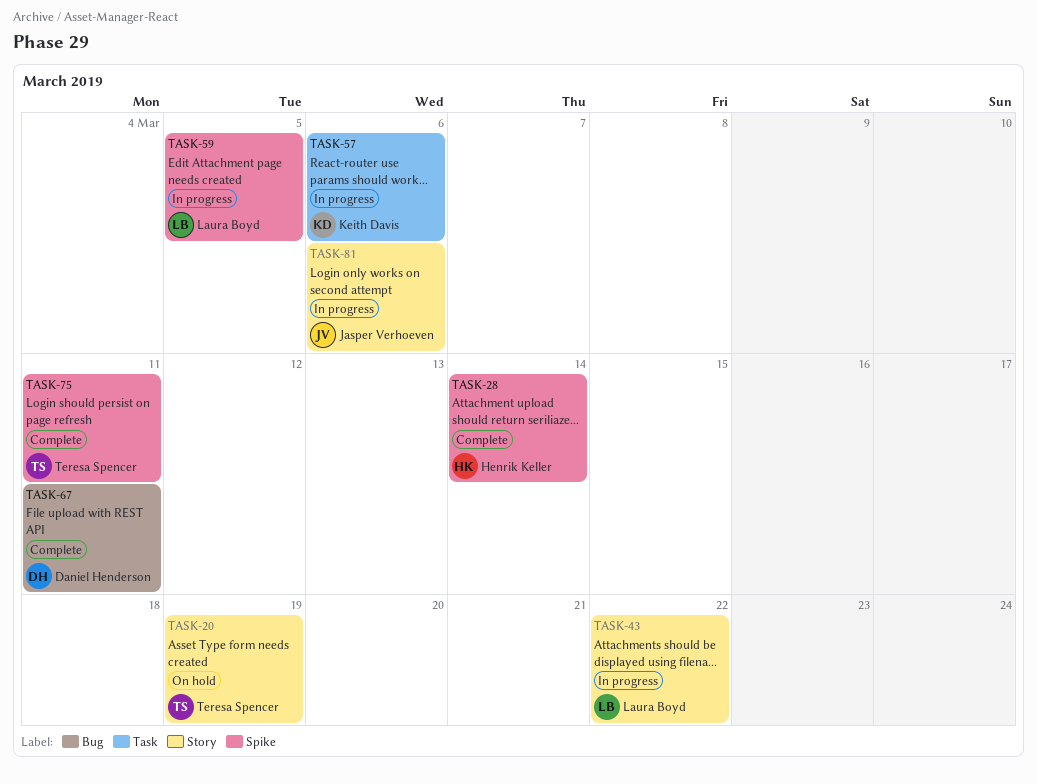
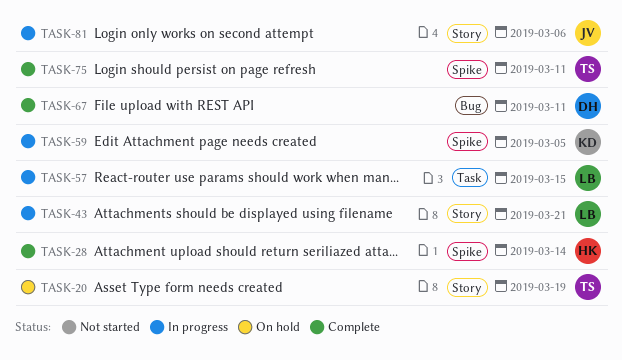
TASK-43, due: Mar 22 -> Mar 21
TASK-57, owner: Keith Davis -> Laura Boyd
TASK-57, due: Mar 6 -> Mar 15
TASK-59, owner: Laura Boyd -> Keith Davis

